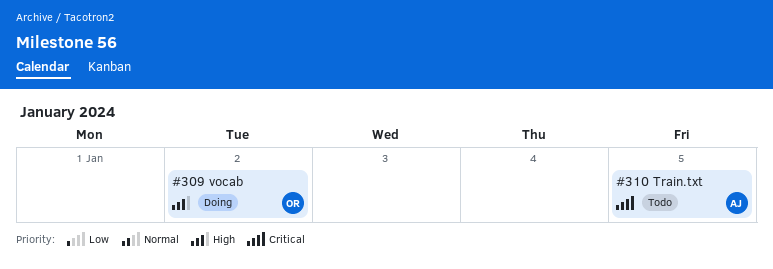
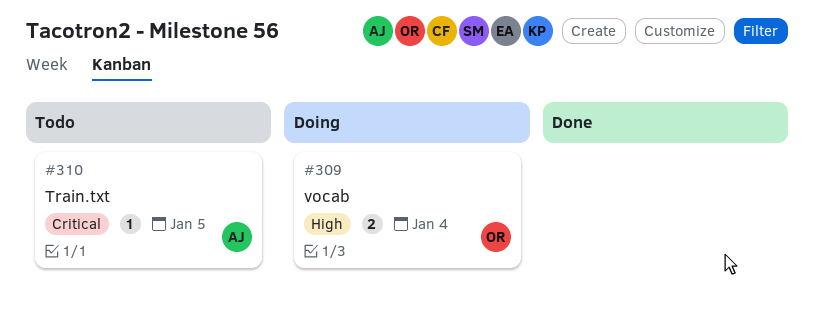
#309, due: Jan 2 -> Jan 4

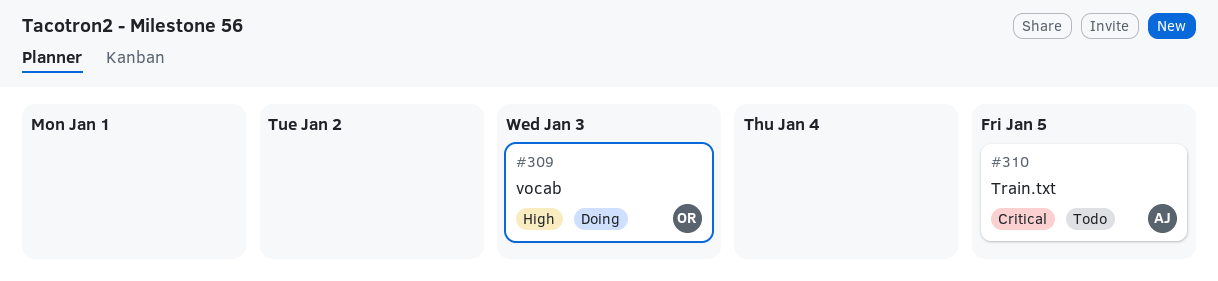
#309, due: Jan 4 -> Jan 3

